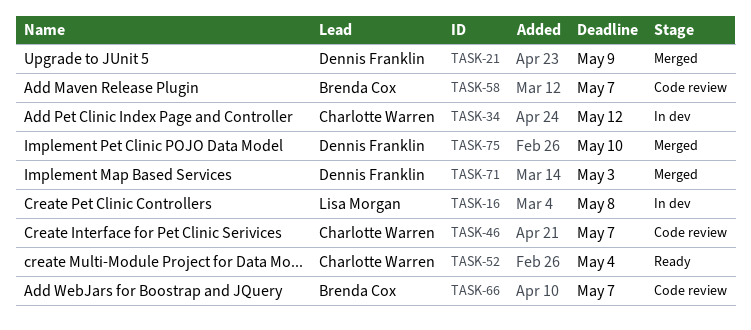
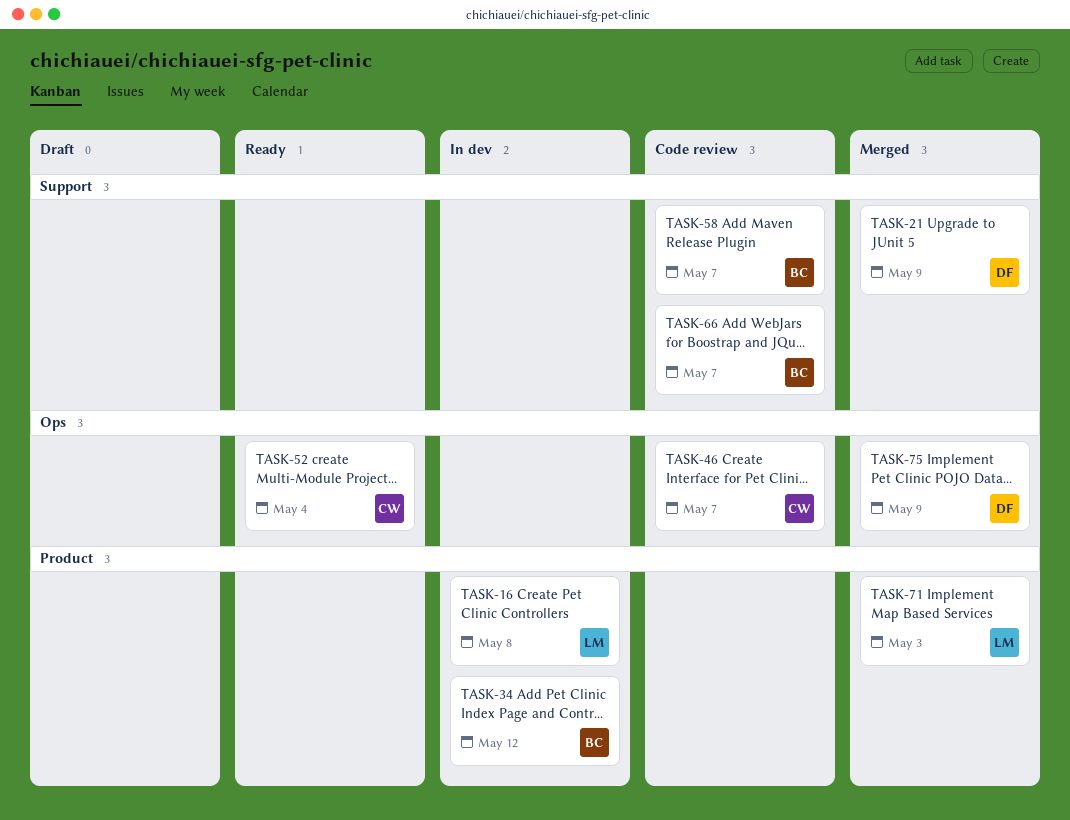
TASK-34, owner: Charlotte Warren -> Brenda Cox
TASK-71, owner: Dennis Franklin -> Lisa Morgan
TASK-75, due: May 10 -> May 9

